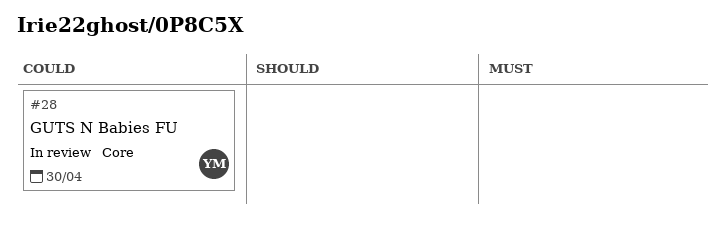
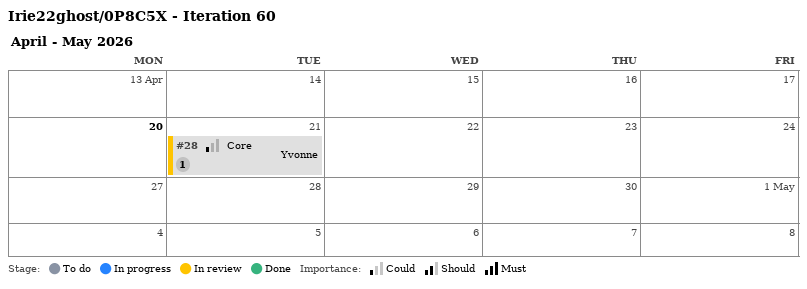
#28, due: Apr 30 -> Apr 21

